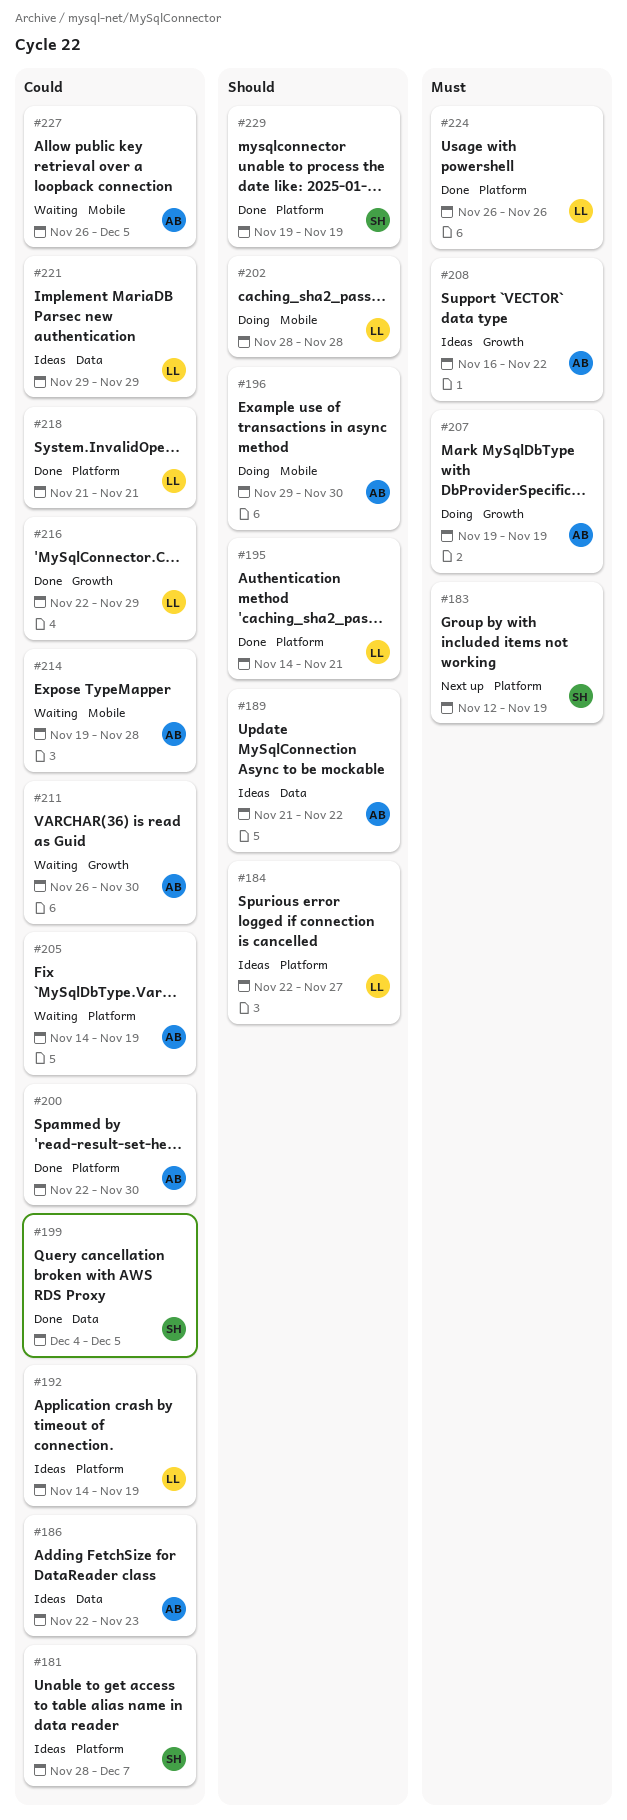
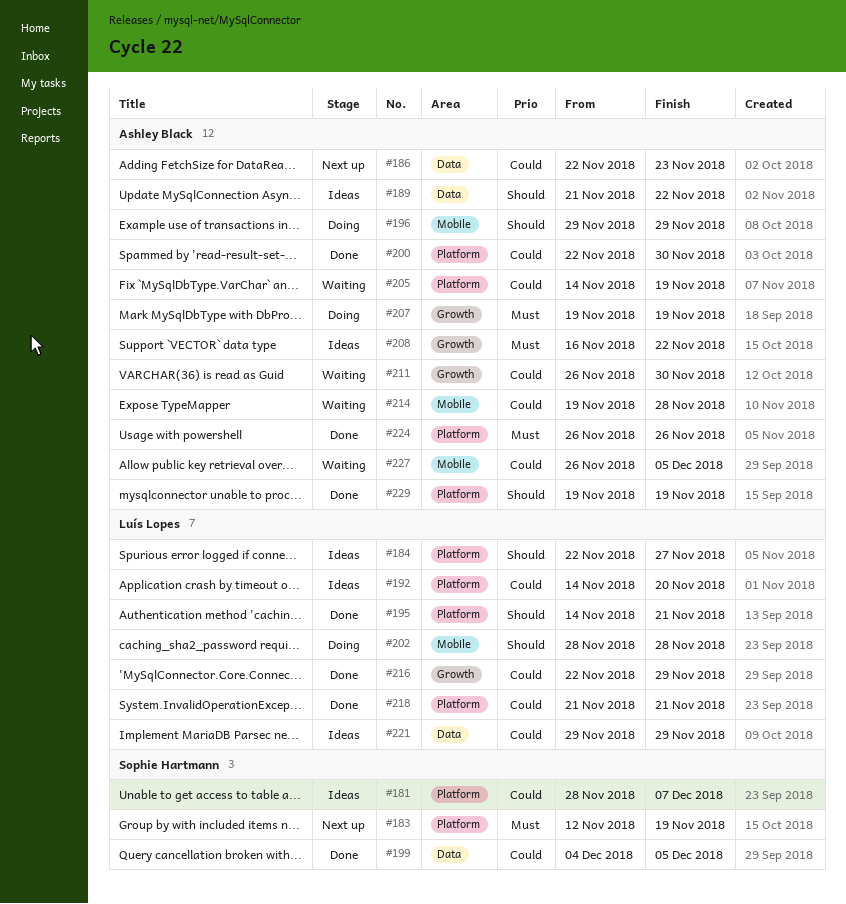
#186, status: Ideas -> Next up
#192, due: Nov 19 -> Nov 20
#196, due: Nov 30 -> Nov 29
#224, owner: Luís Lopes -> Ashley Black
#229, owner: Sophie Hartmann -> Ashley Black

